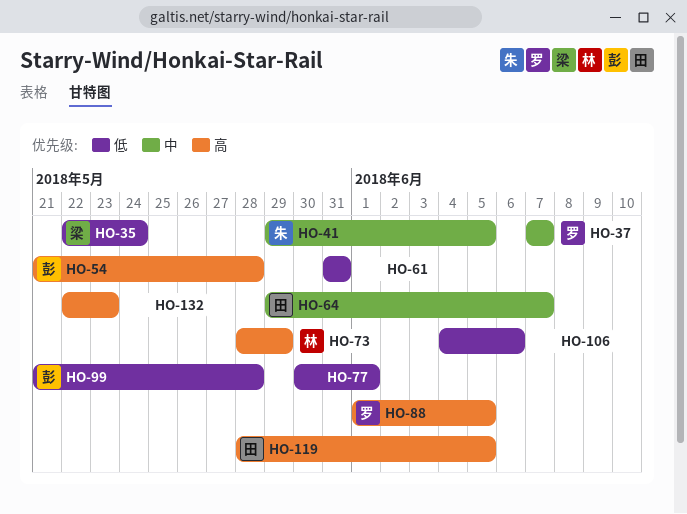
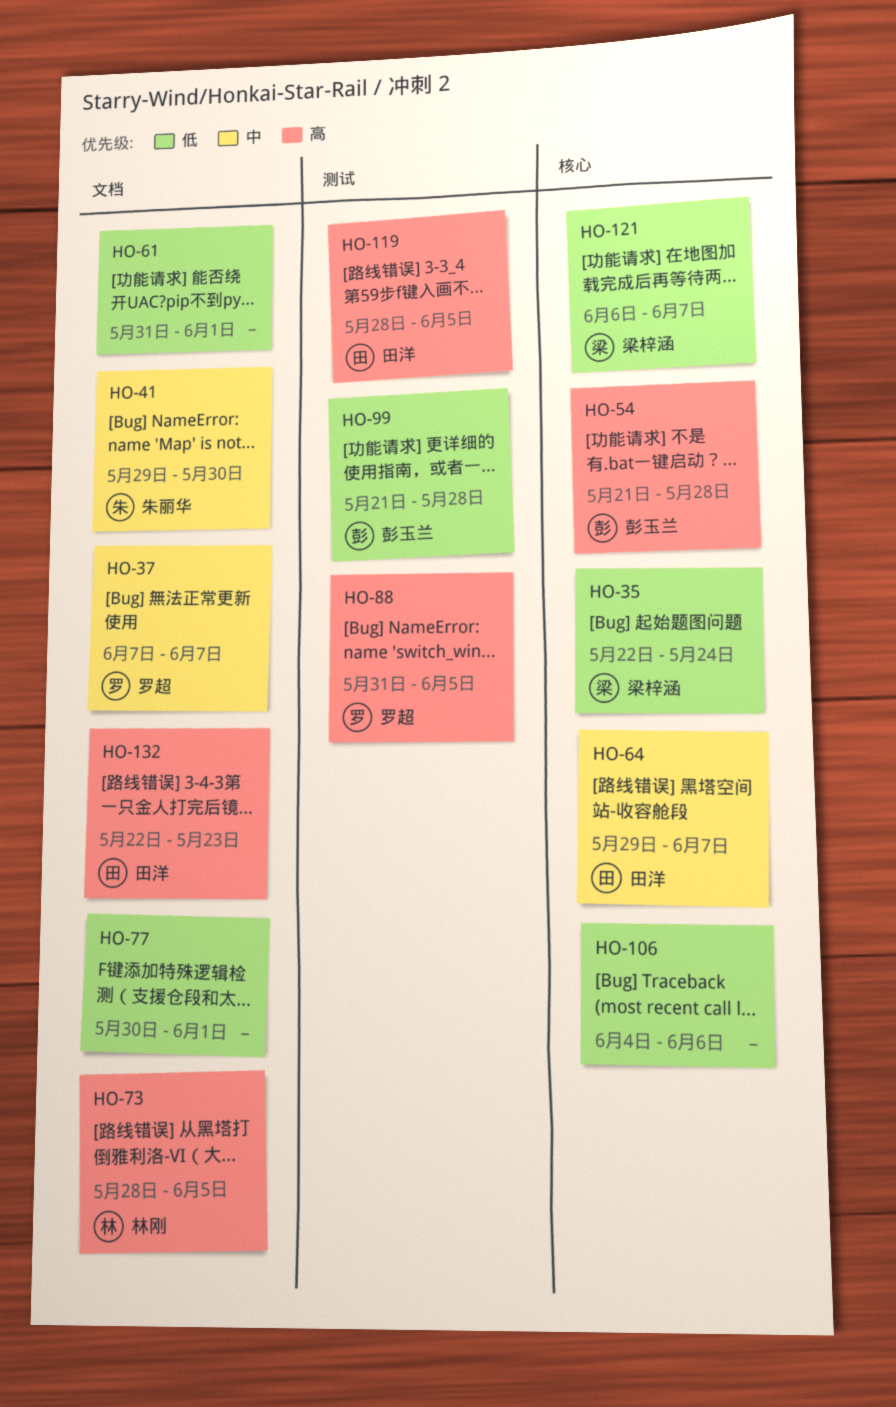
HO-41, due: Jun 5 -> May 30
HO-61, due: May 31 -> Jun 1
HO-73, due: May 29 -> Jun 5
HO-88, start: Jun 1 -> May 31
HO-121: none -> present
HO-132, owner: none -> 田洋

